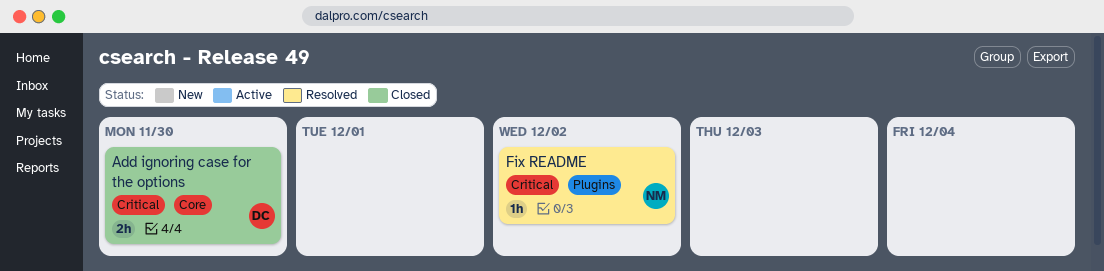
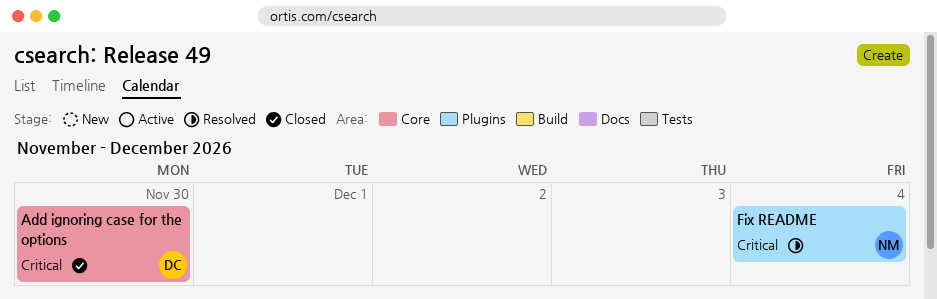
Fix README, due: Dec 2 -> Dec 4

